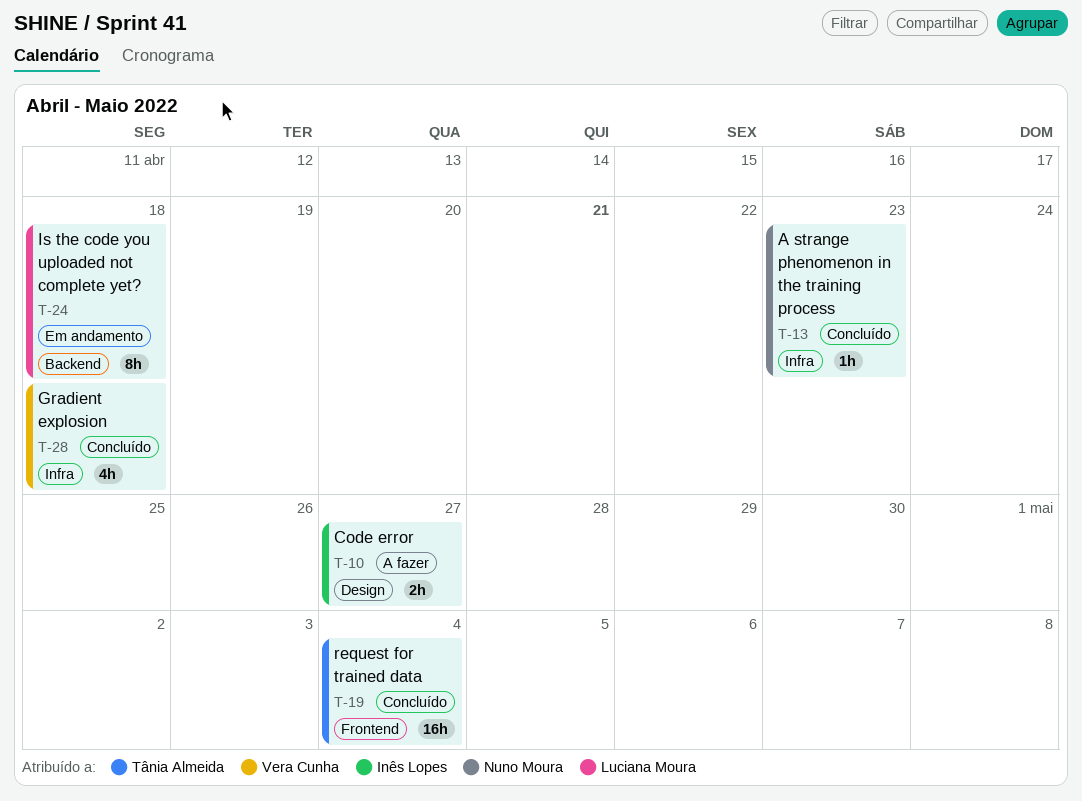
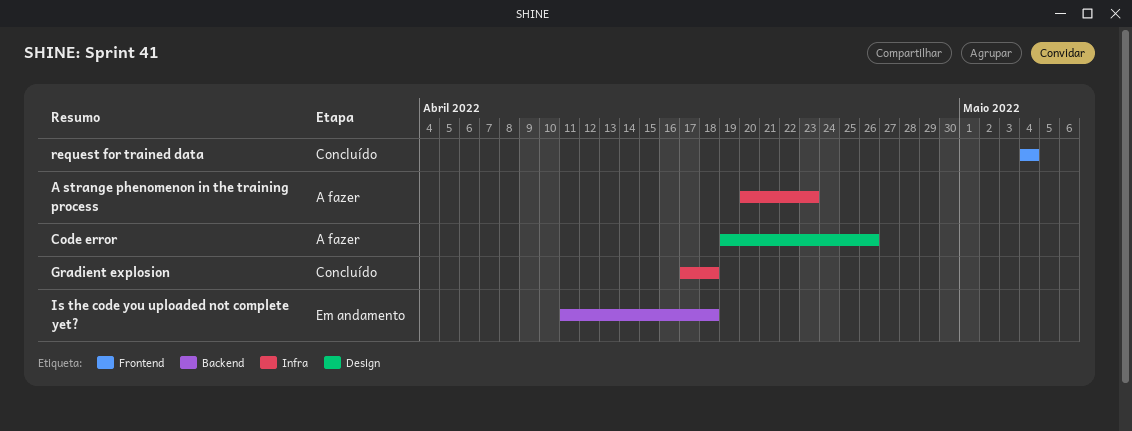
A strange phenomenon in the training process, status: Concluído -> A fazer
Code error, due: Apr 27 -> Apr 26

